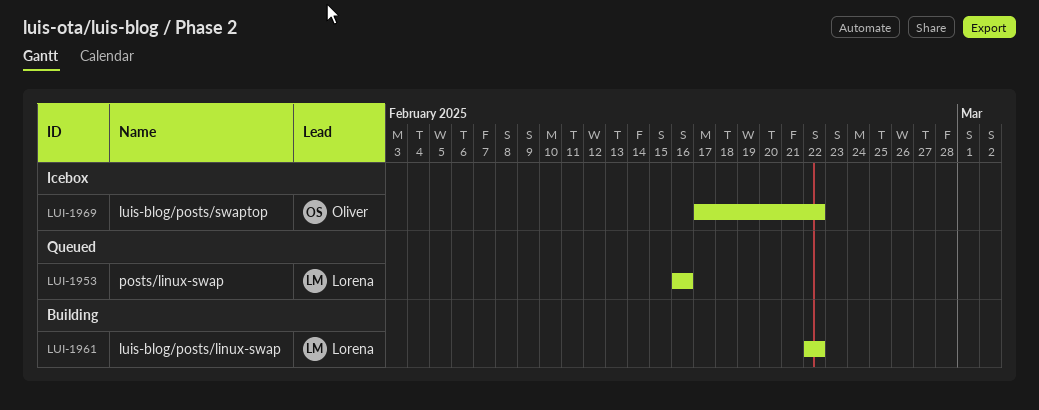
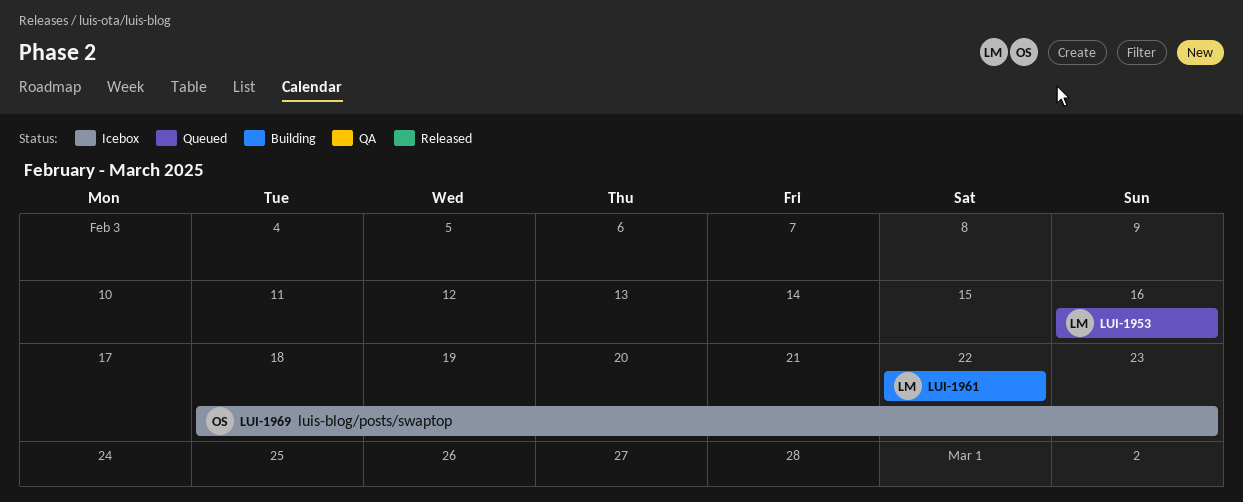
LUI-1969, start: Feb 17 -> Feb 18
LUI-1969, due: Feb 22 -> Feb 23

